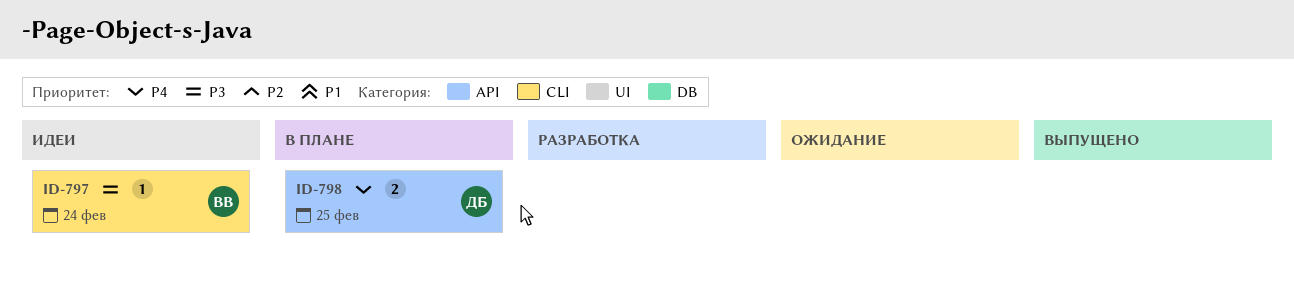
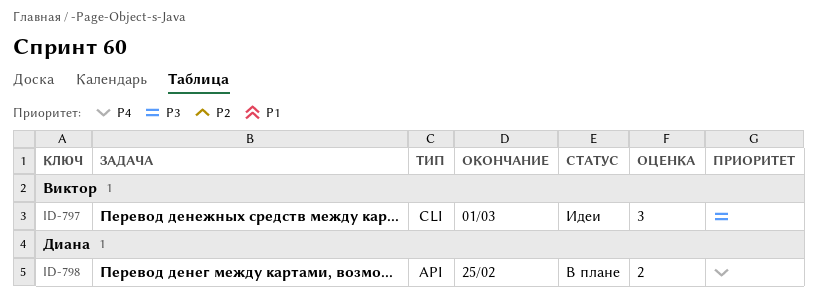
ID-797, estimate: 1 -> 3
ID-797, due: Feb 24 -> Mar 1

